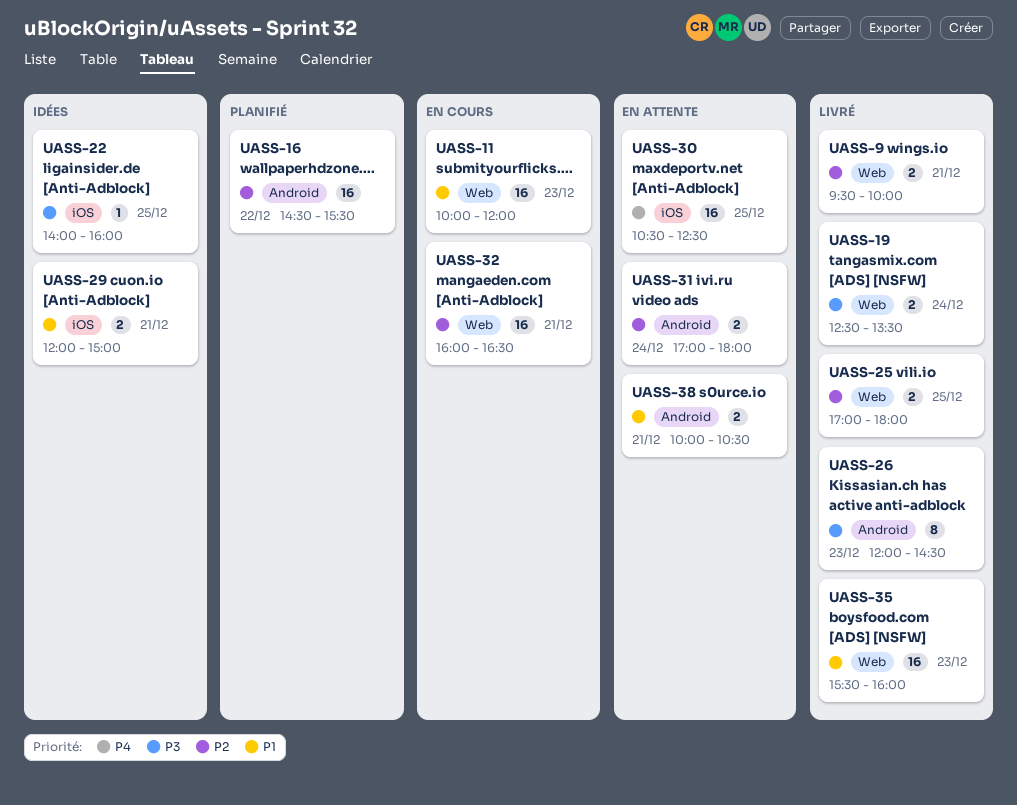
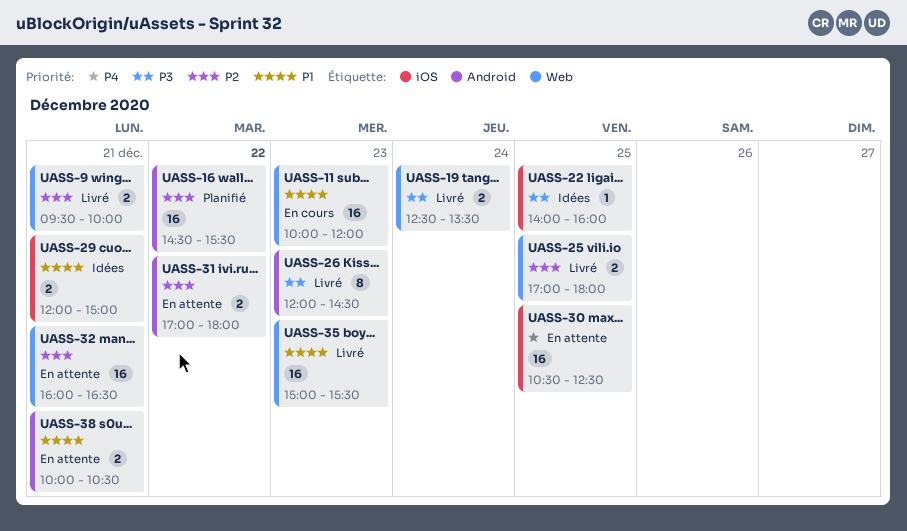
UASS-31, day: Dec 24 -> Dec 22
UASS-32, status: En cours -> En attente
UASS-35, begins: 15:30 -> 15:00
UASS-35, ends: 16:00 -> 15:30

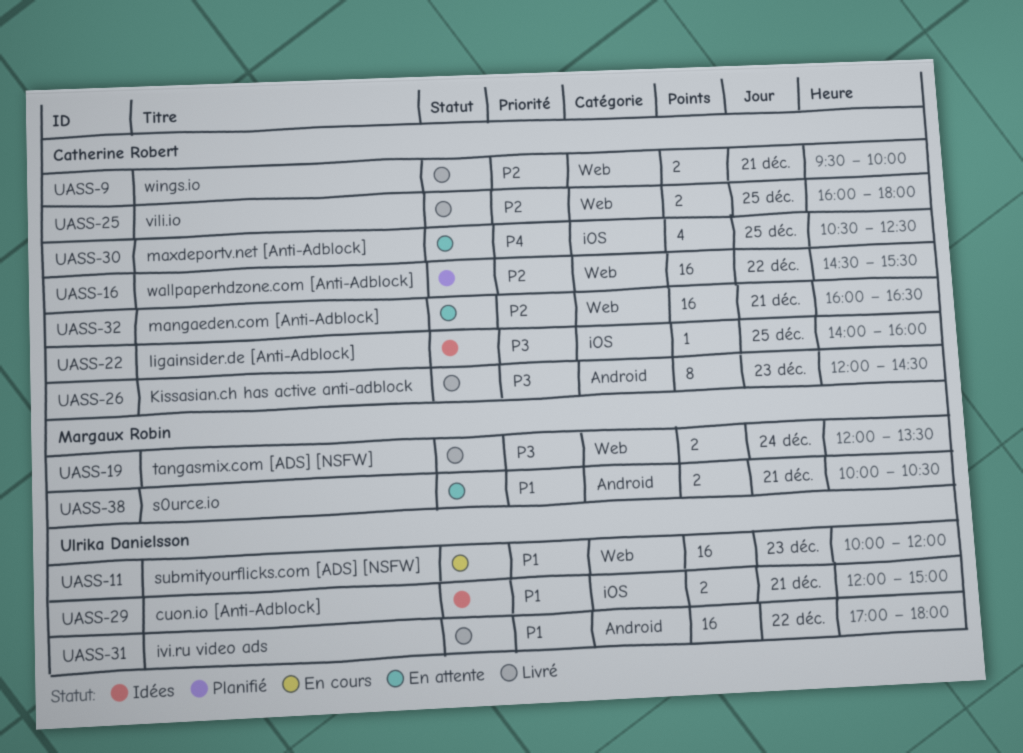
UASS-16, label: Android -> Web
UASS-19, begins: 12:30 -> 12:00
UASS-25, begins: 17:00 -> 16:00
UASS-30, estimate: 16 -> 4
UASS-31, status: En attente -> Livré
UASS-31, priority: P2 -> P1
UASS-31, estimate: 2 -> 16
UASS-35: present -> none

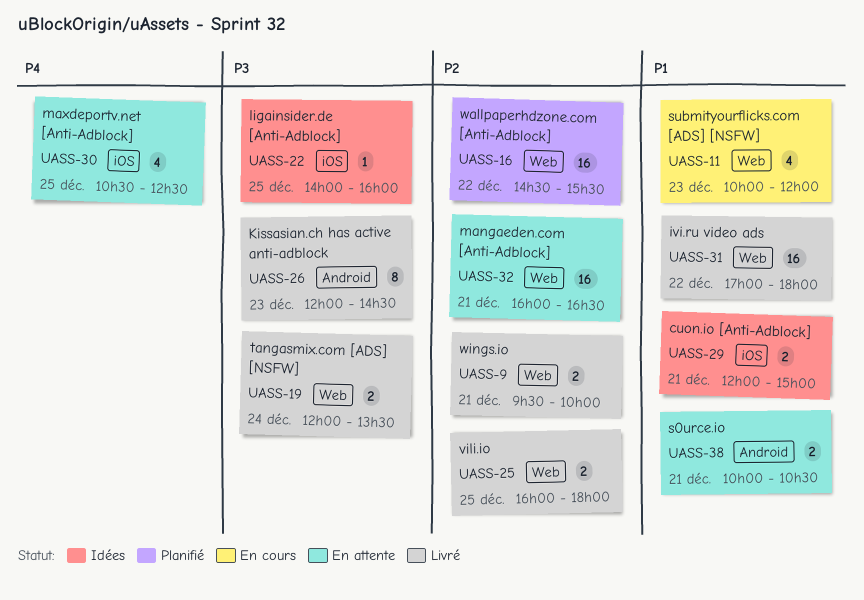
UASS-11, estimate: 16 -> 4
UASS-31, label: Android -> Web

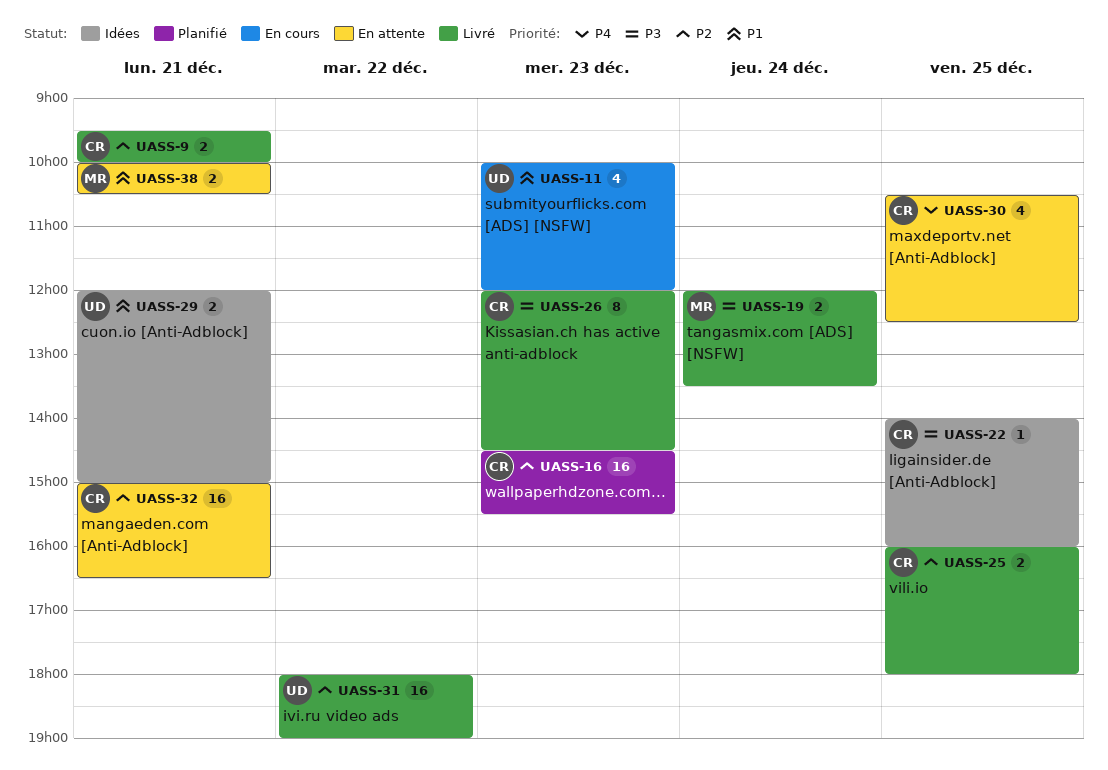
UASS-16, day: Dec 22 -> Dec 23
UASS-31, priority: P1 -> P2
UASS-31, begins: 17:00 -> 18:00
UASS-31, ends: 18:00 -> 19:00
UASS-32, begins: 16:00 -> 15:00

